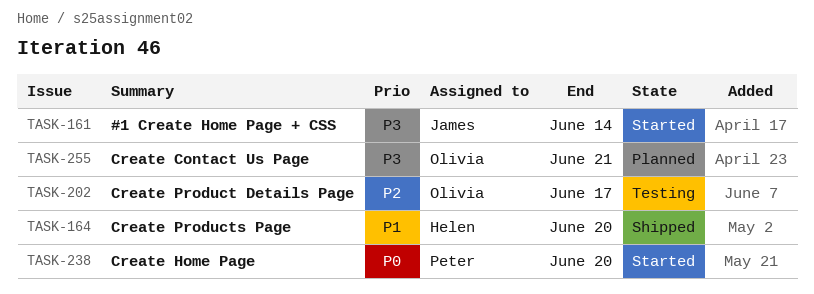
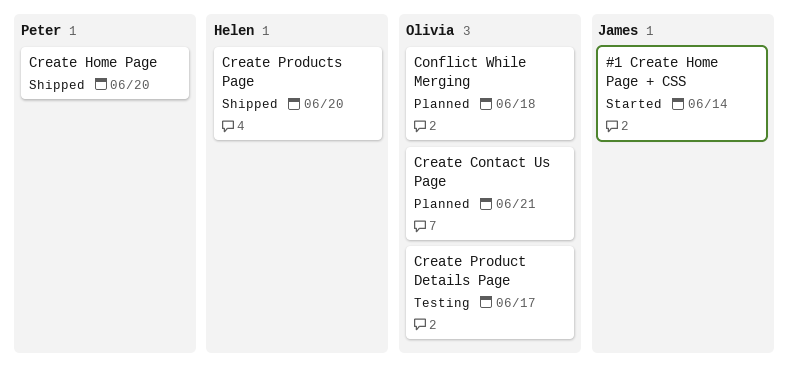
Conflict While Merging: none -> present
Create Home Page, status: Started -> Shipped

